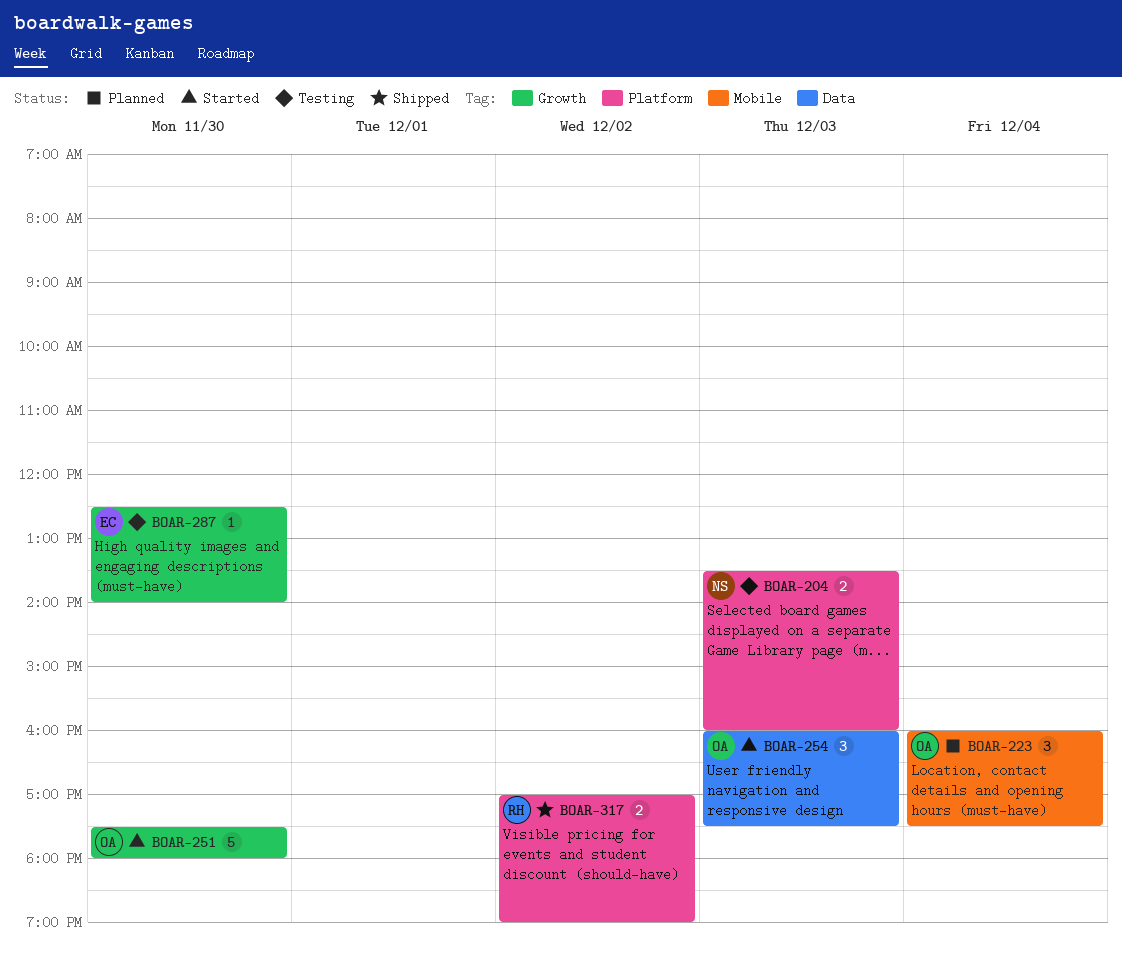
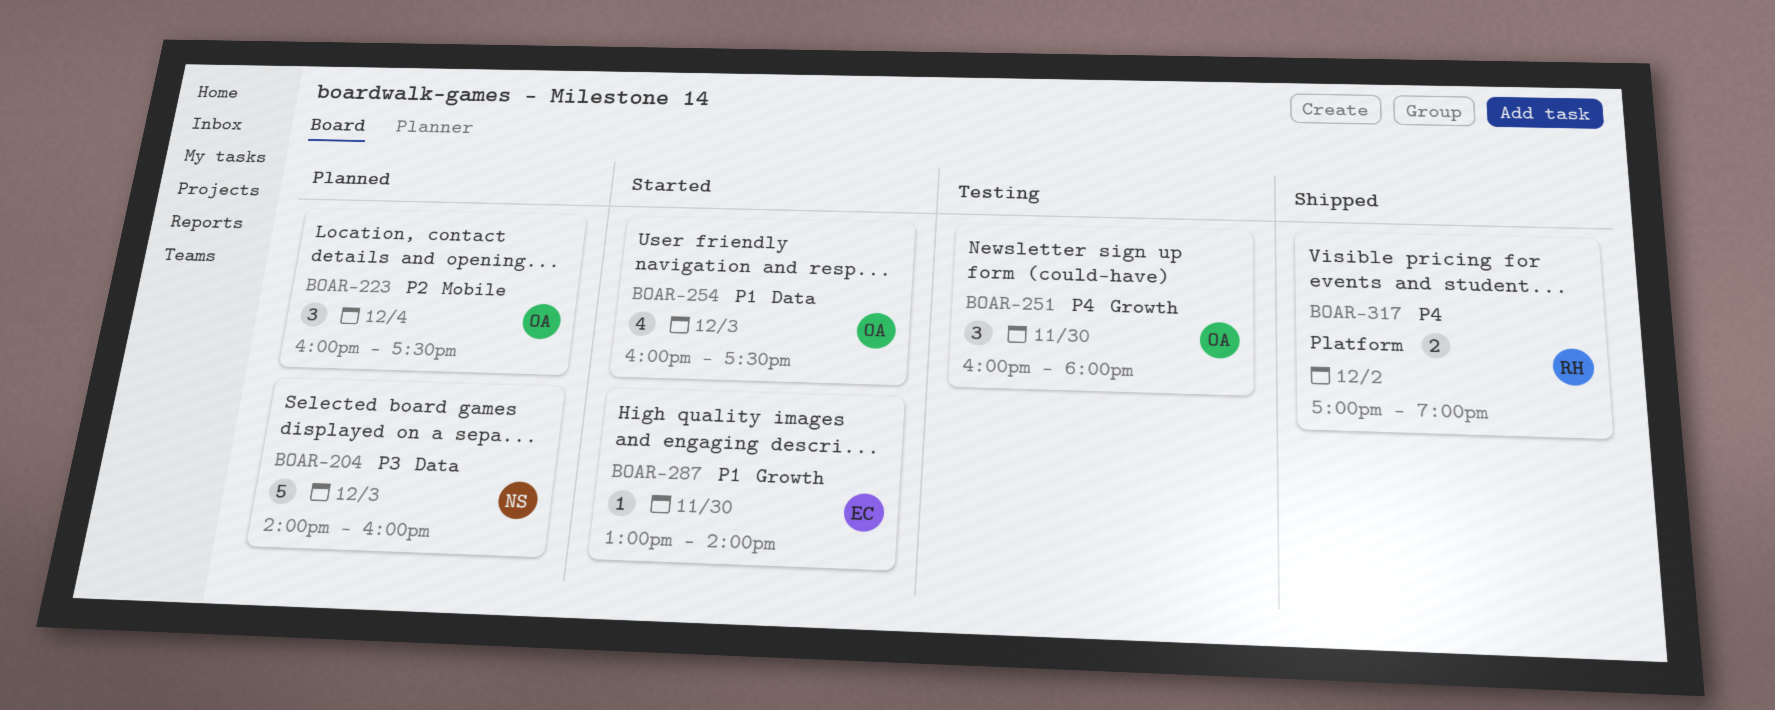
BOAR-204, status: Testing -> Planned
BOAR-204, label: Platform -> Data
BOAR-204, estimate: 2 -> 5
BOAR-204, begins: 13:30 -> 14:00
BOAR-251, status: Started -> Testing
BOAR-251, estimate: 5 -> 3
BOAR-251, begins: 17:30 -> 16:00
BOAR-254, estimate: 3 -> 4
BOAR-287, status: Testing -> Started
BOAR-287, begins: 12:30 -> 13:00

